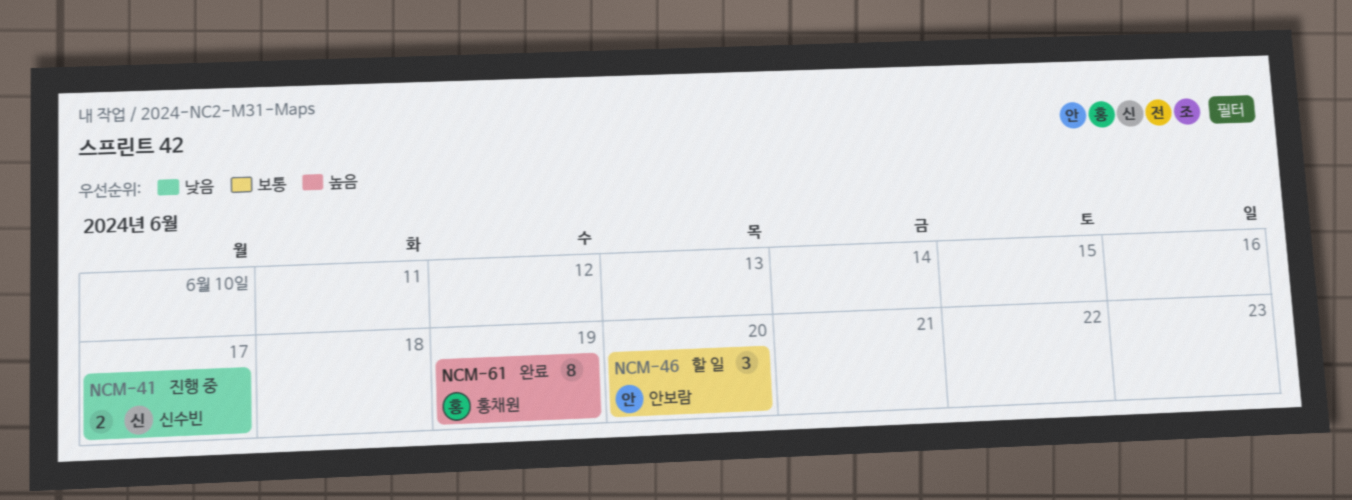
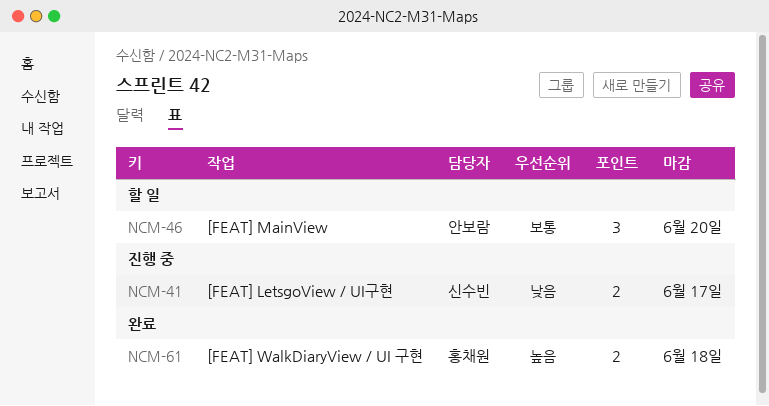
NCM-61, estimate: 8 -> 2
NCM-61, due: Jun 19 -> Jun 18

